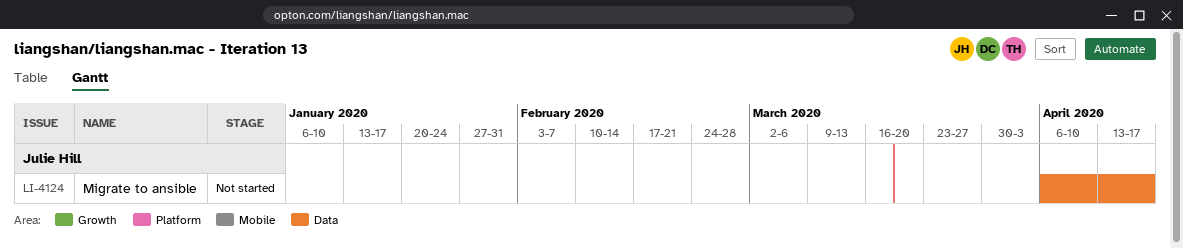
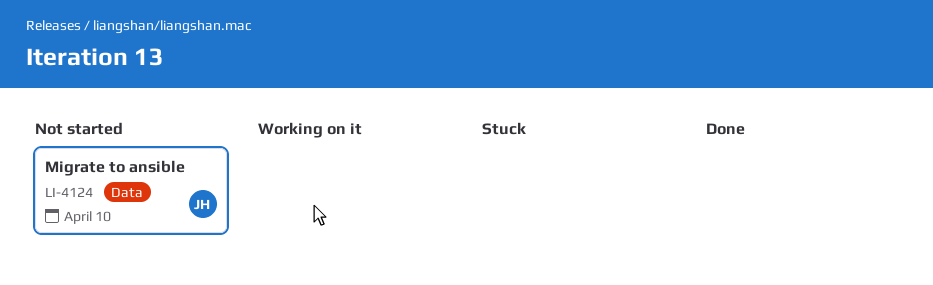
LI-4124, due: Apr 17 -> Apr 10

